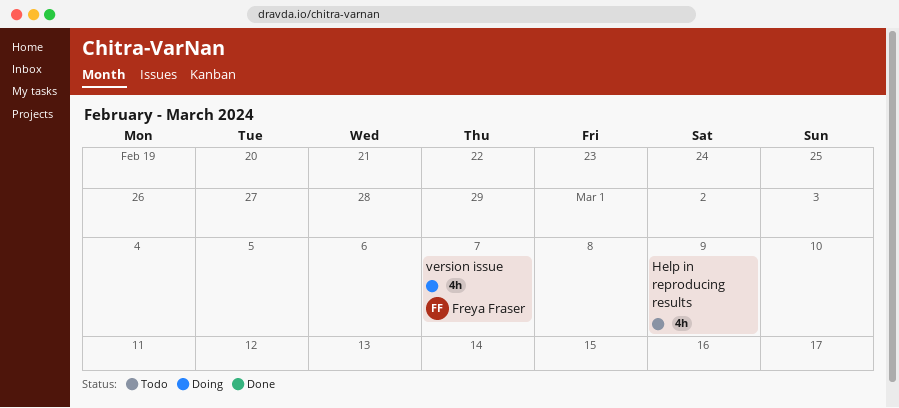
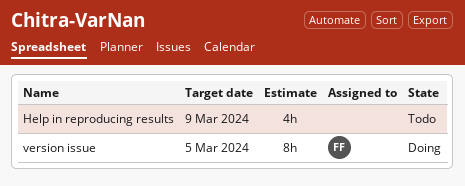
version issue, estimate: 4h -> 8h
version issue, due: Mar 7 -> Mar 5

